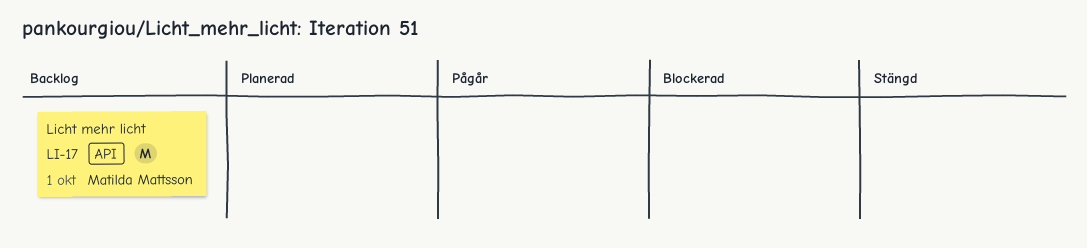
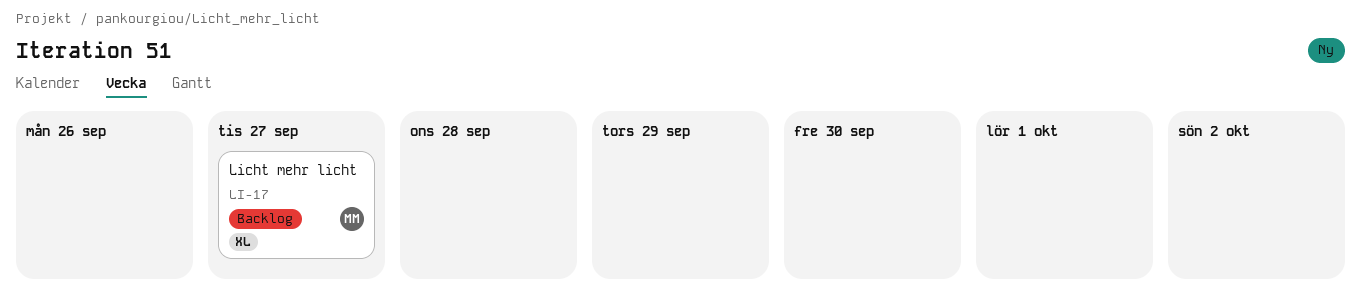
LI-17, estimate: M -> XL
LI-17, due: Oct 1 -> Sep 27

